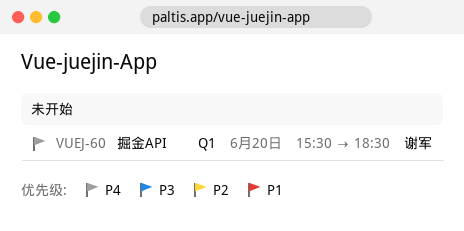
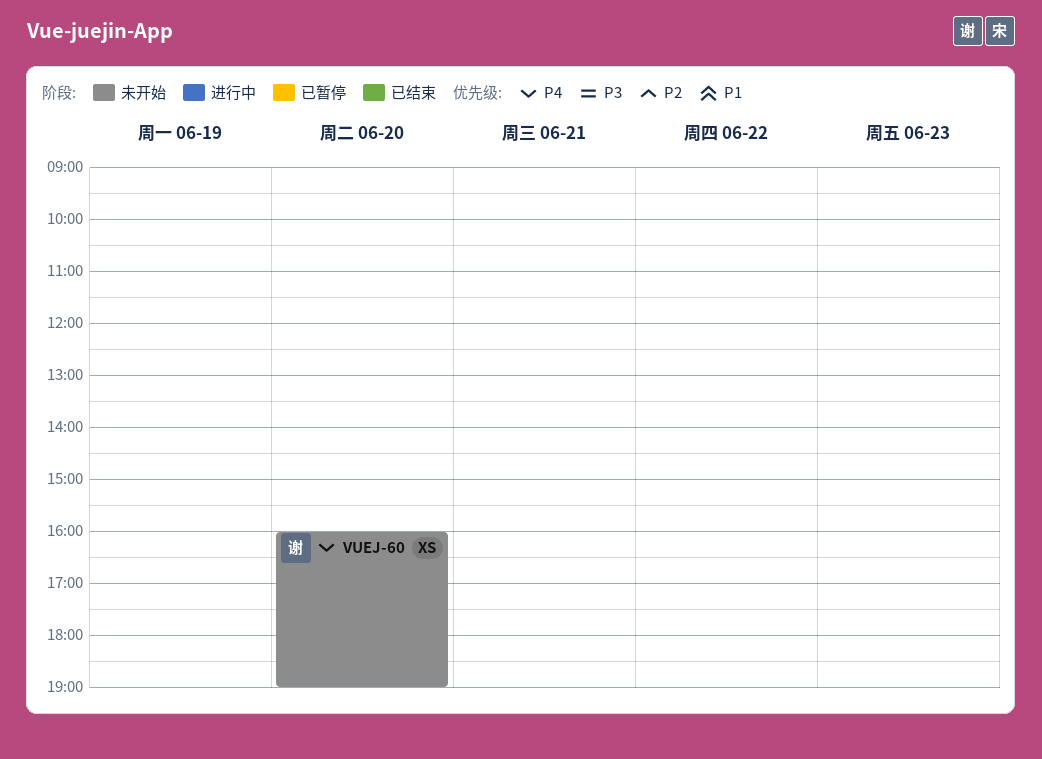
VUEJ-60, begins: 15:30 -> 16:00
VUEJ-60, ends: 18:30 -> 19:00

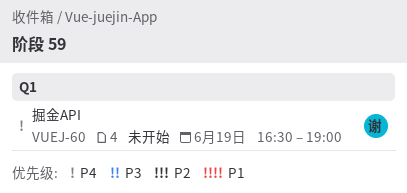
VUEJ-60, day: Jun 20 -> Jun 19
VUEJ-60, begins: 16:00 -> 16:30

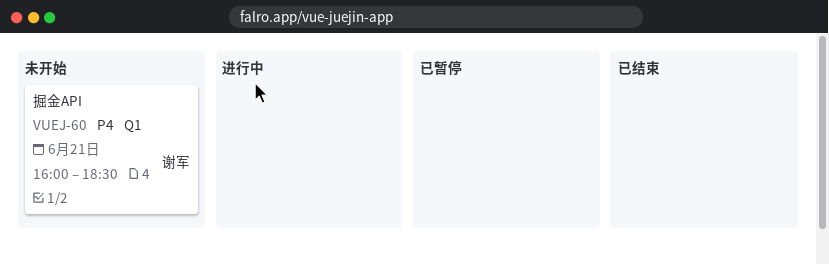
VUEJ-60, day: Jun 19 -> Jun 21
VUEJ-60, begins: 16:30 -> 16:00
VUEJ-60, ends: 19:00 -> 18:30

